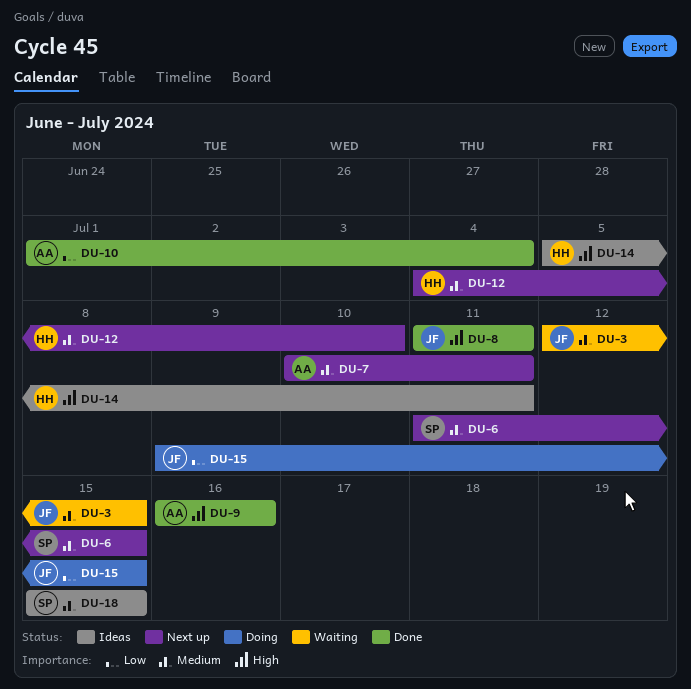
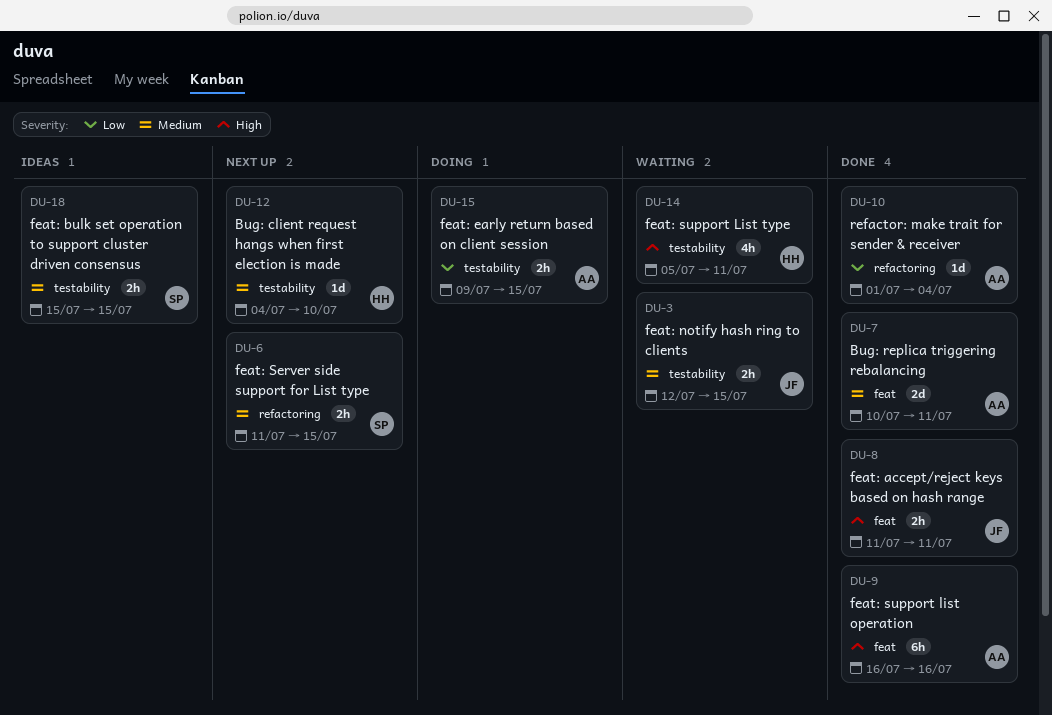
DU-7, status: Next up -> Done
DU-14, status: Ideas -> Waiting
DU-15, owner: JF -> AA

